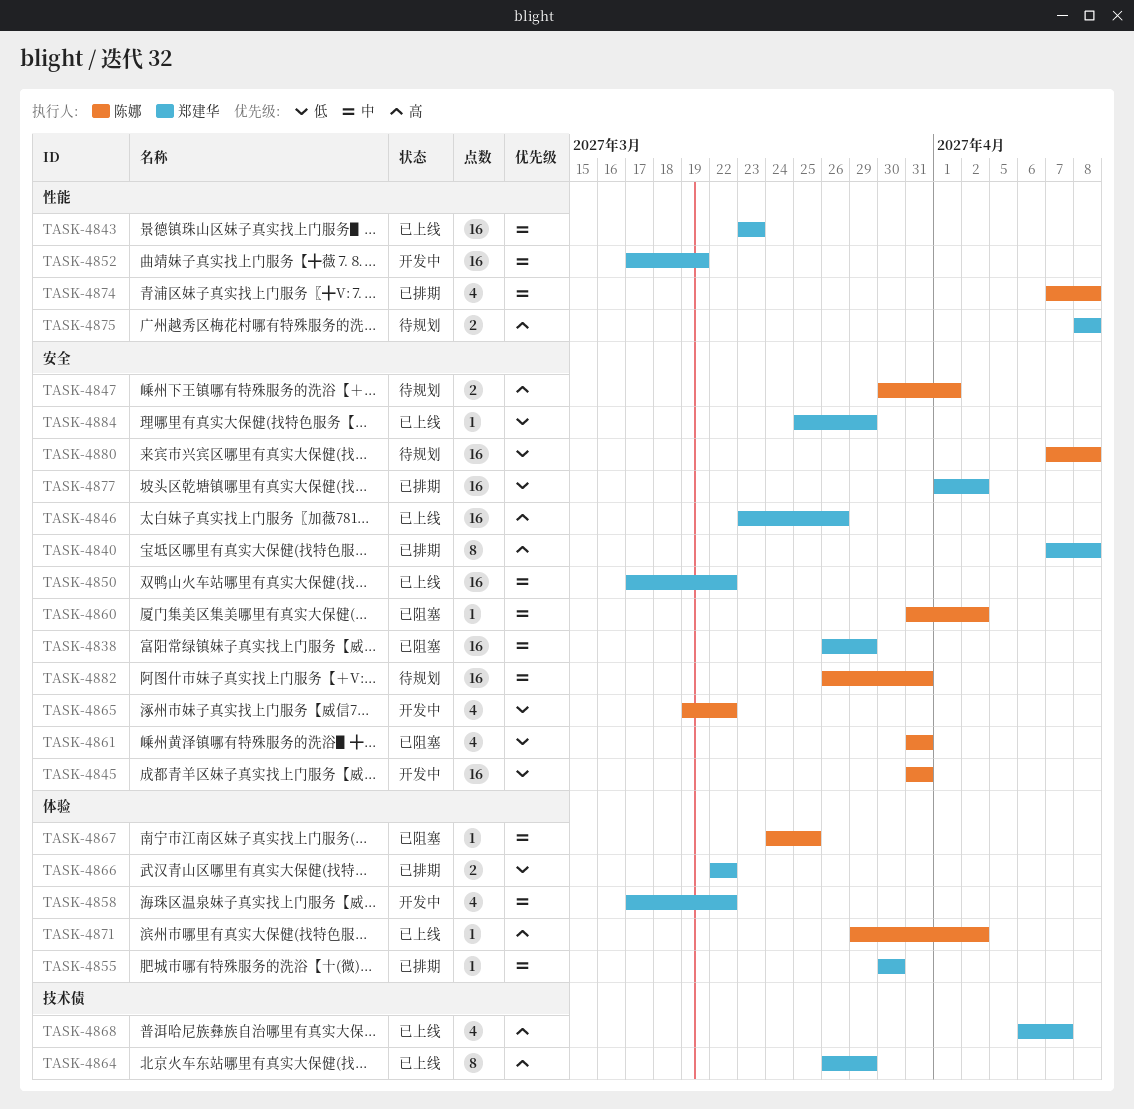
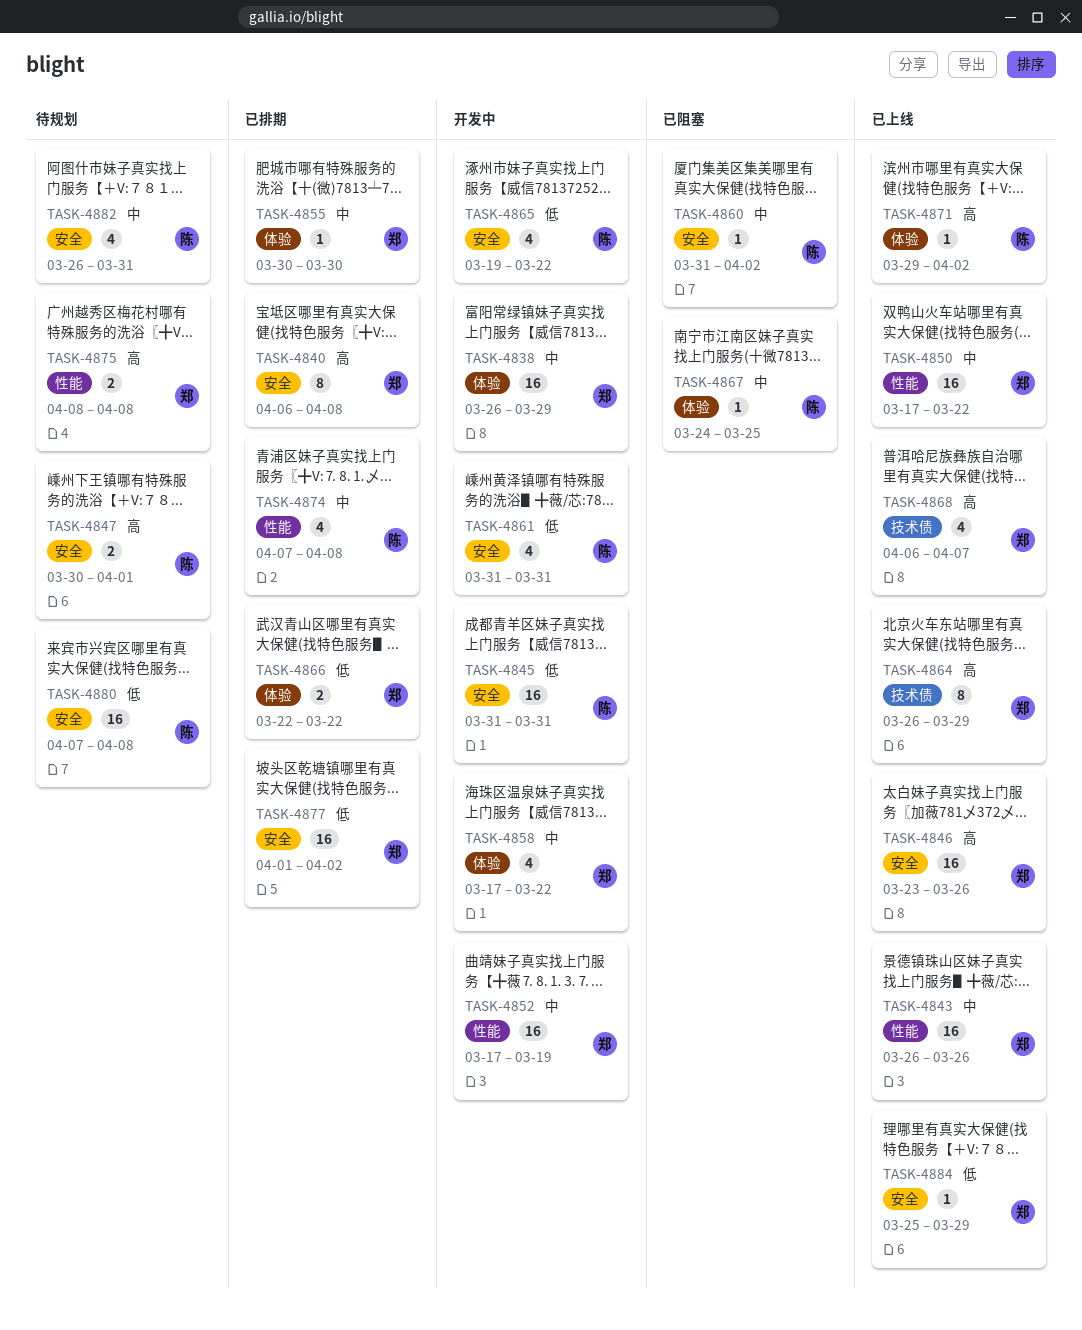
TASK-4838, status: 已阻塞 -> 开发中
TASK-4838, label: 安全 -> 体验
TASK-4840, start: Apr 7 -> Apr 6
TASK-4843, start: Mar 23 -> Mar 26
TASK-4843, due: Mar 23 -> Mar 26
TASK-4850, label: 安全 -> 性能
TASK-4861, status: 已阻塞 -> 开发中
TASK-4882, estimate: 16 -> 4

